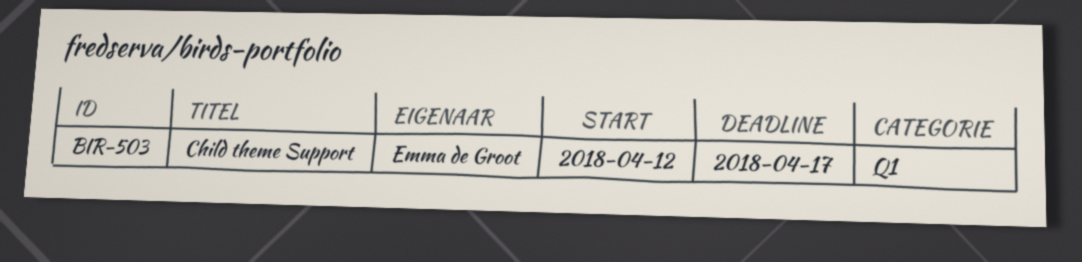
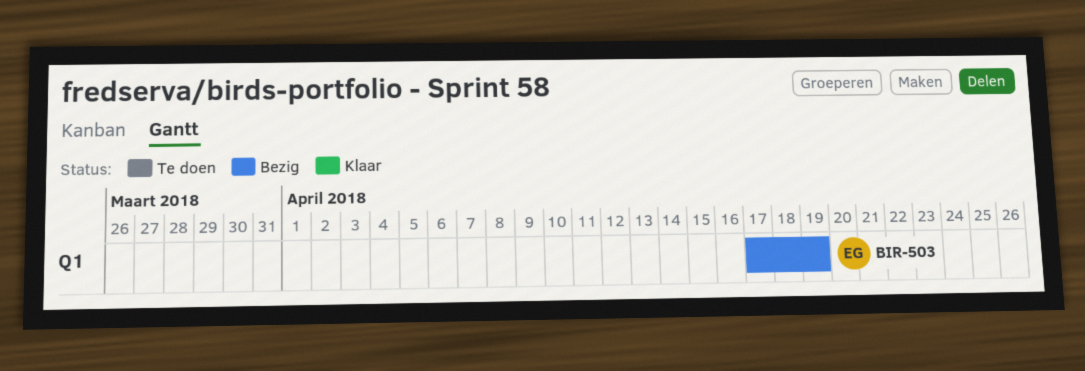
BIR-503, start: Apr 12 -> Apr 17
BIR-503, due: Apr 17 -> Apr 19

